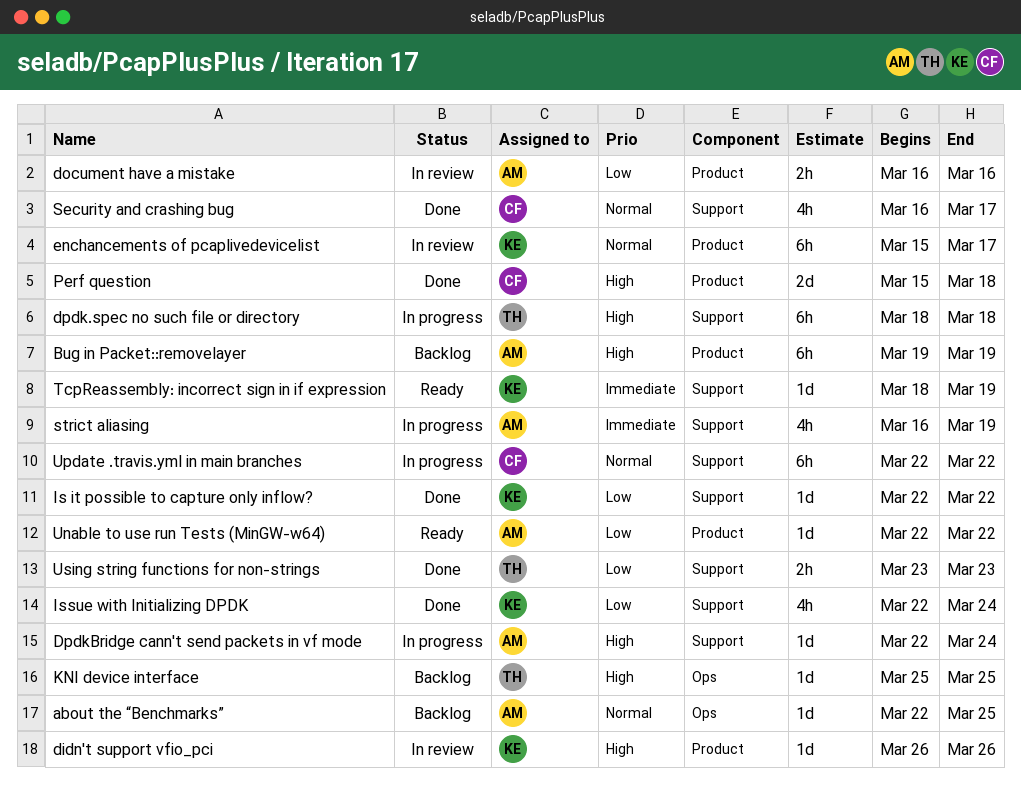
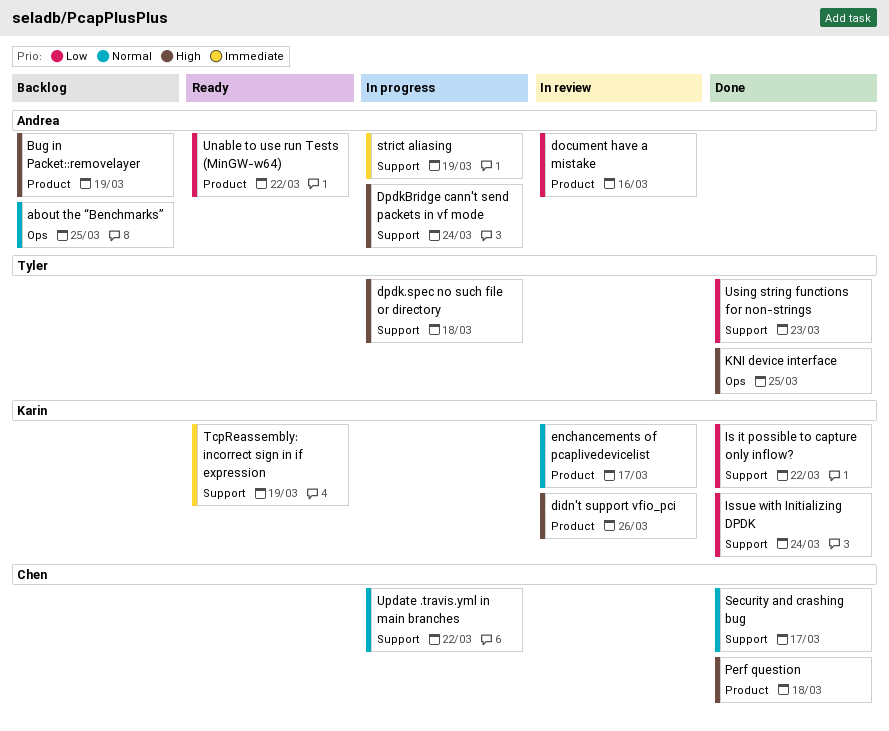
KNI device interface, status: Backlog -> Done

